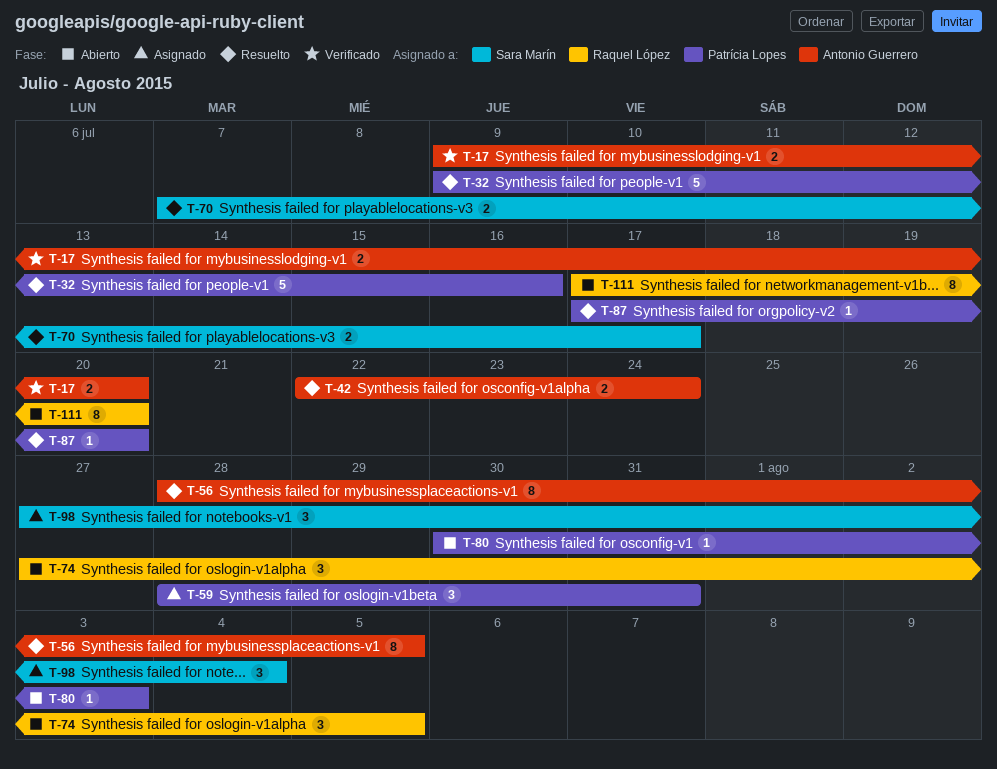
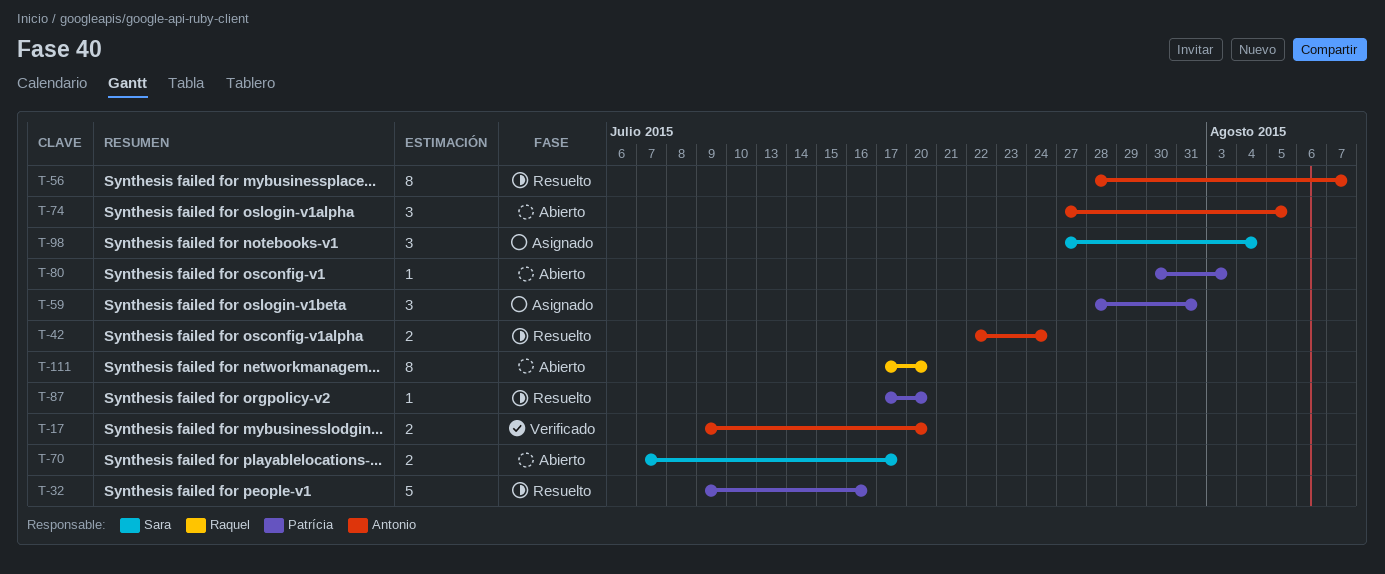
T-56, due: Aug 5 -> Aug 7
T-70, status: Resuelto -> Abierto
T-74, owner: Raquel López -> Antonio Guerrero

